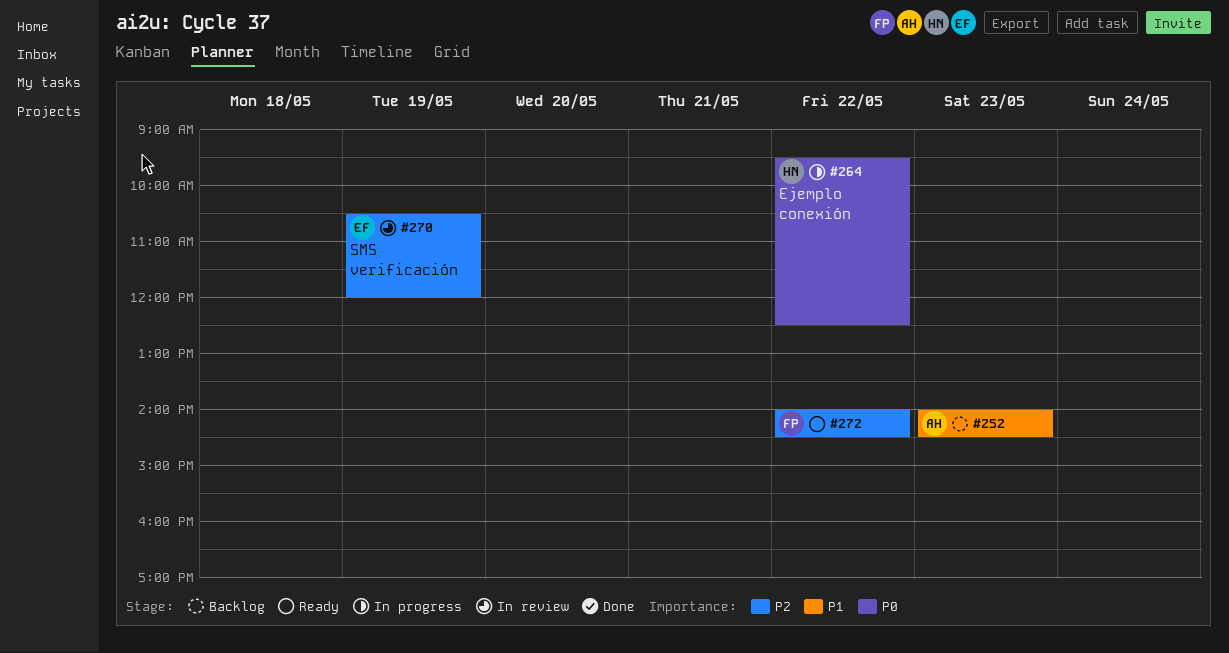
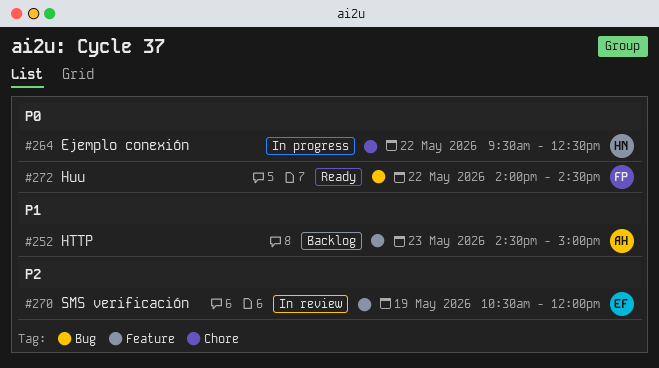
#252, begins: 14:00 -> 14:30
#252, ends: 14:30 -> 15:00
#272, priority: P2 -> P0

